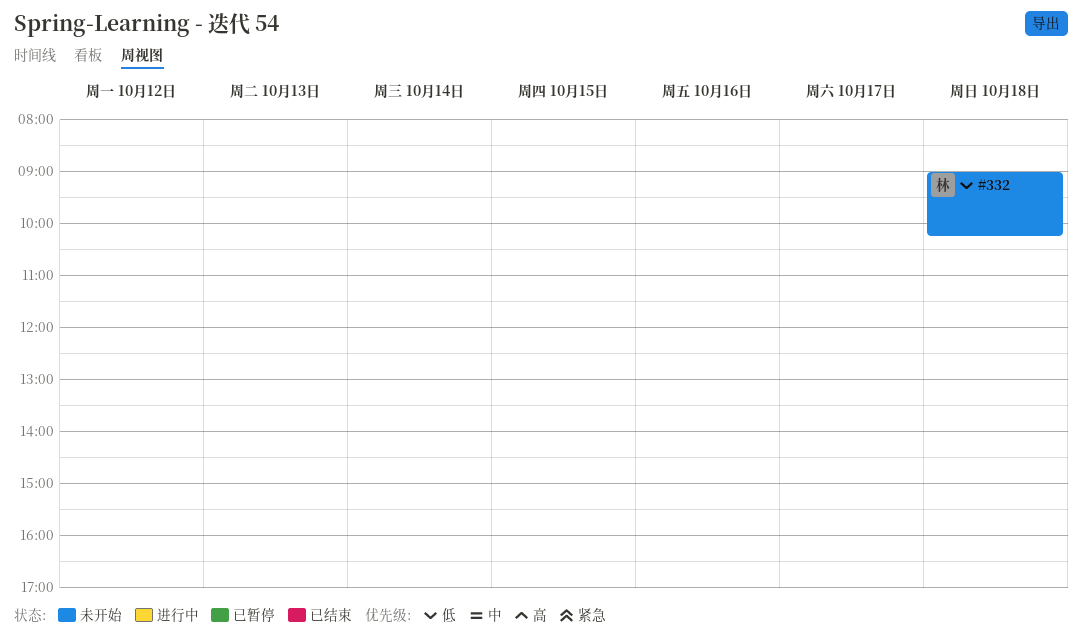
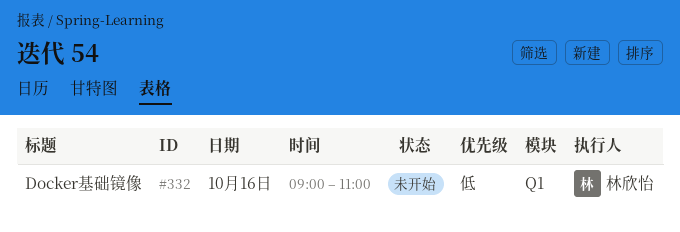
#332, day: Oct 18 -> Oct 16
#332, ends: 10:15 -> 11:00

